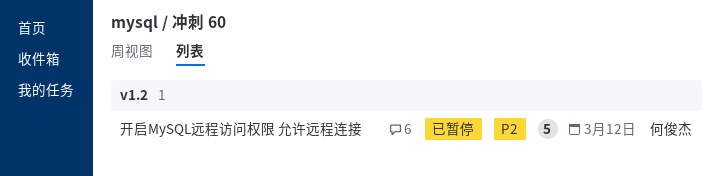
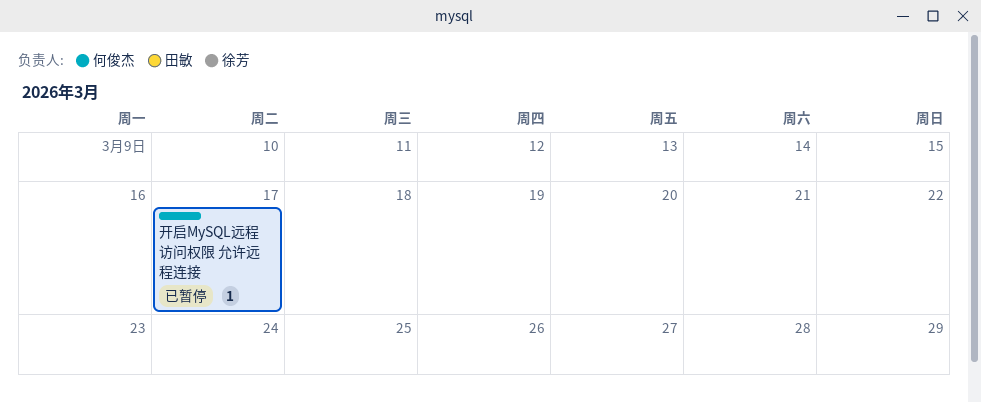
开启MySQL远程访问权限 允许远程连接, estimate: 5 -> 1
开启MySQL远程访问权限 允许远程连接, due: Mar 12 -> Mar 17

